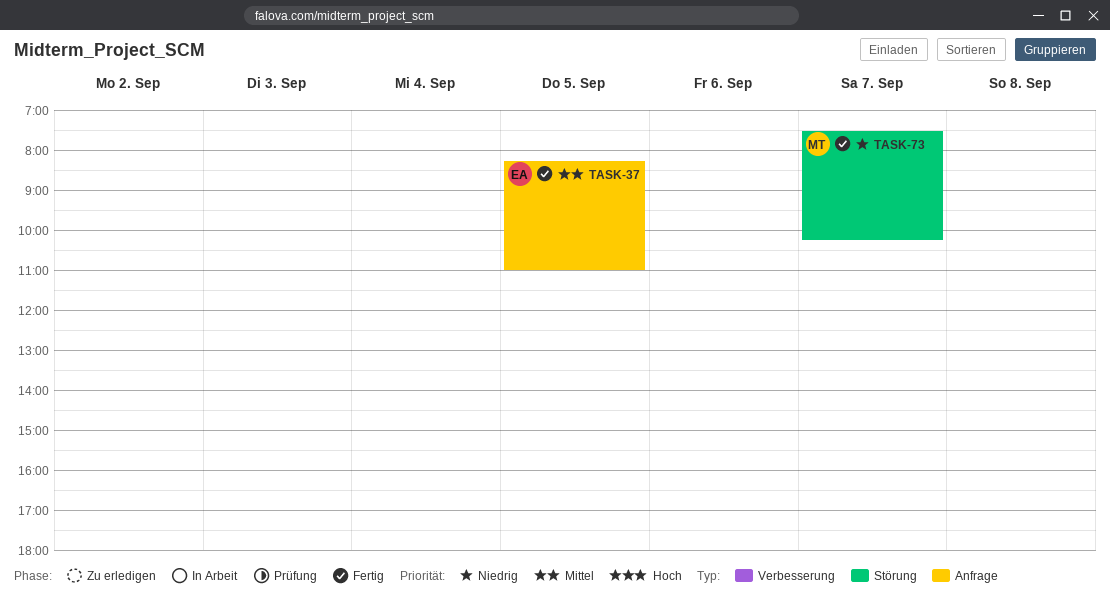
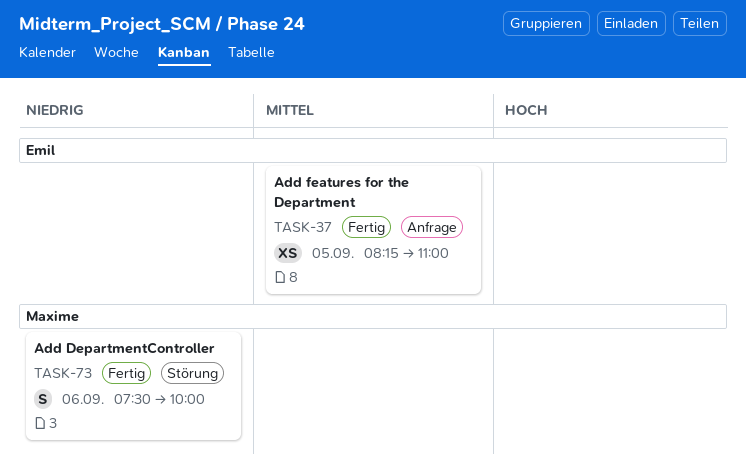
TASK-73, day: Sep 7 -> Sep 6
TASK-73, ends: 10:15 -> 10:00

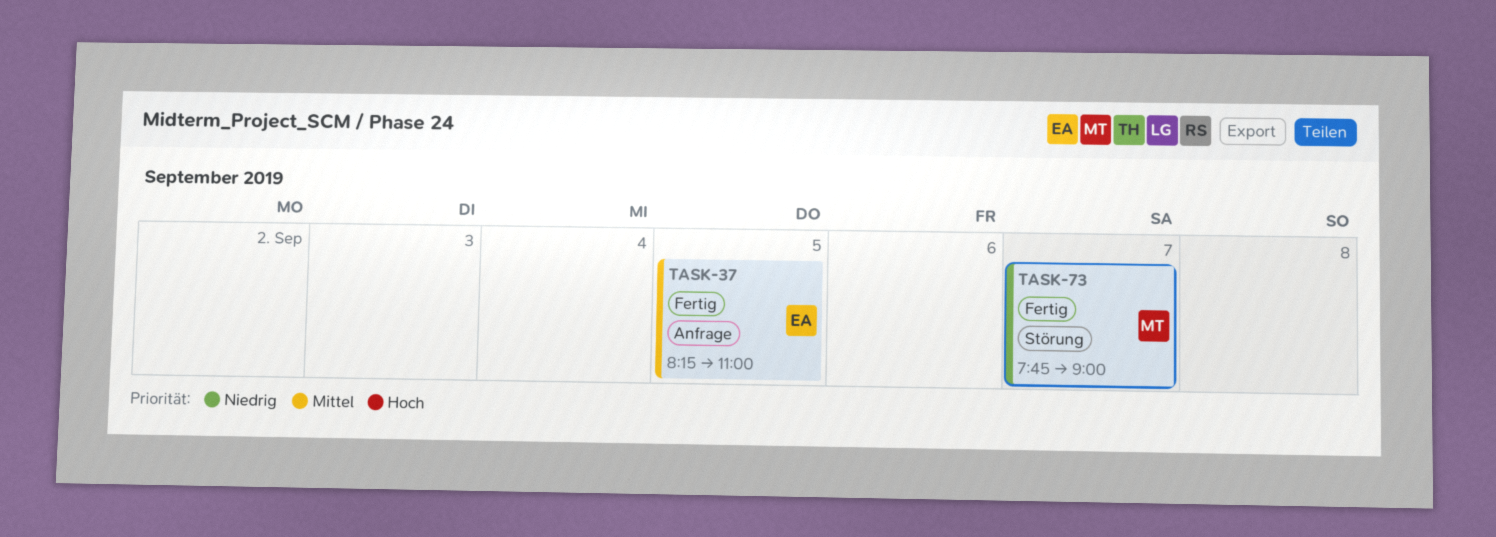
TASK-73, day: Sep 6 -> Sep 7
TASK-73, begins: 07:30 -> 07:45
TASK-73, ends: 10:00 -> 09:00

